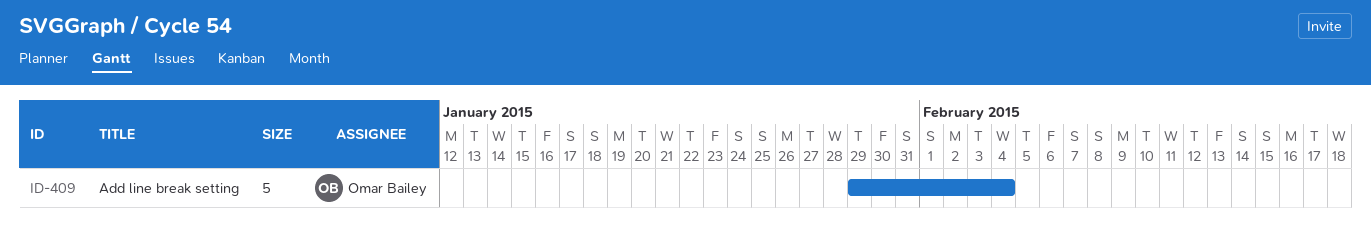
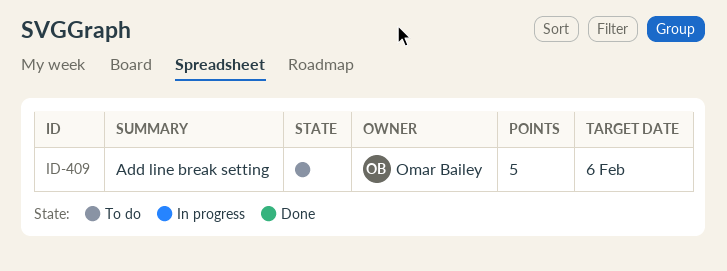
ID-409, due: Feb 4 -> Feb 6

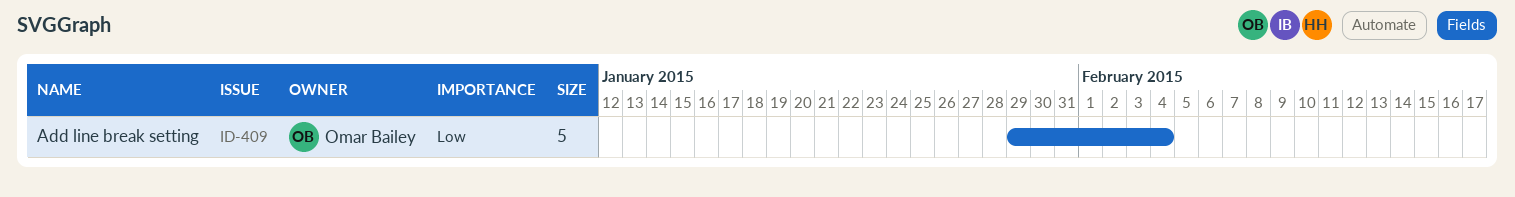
ID-409, due: Feb 6 -> Feb 4

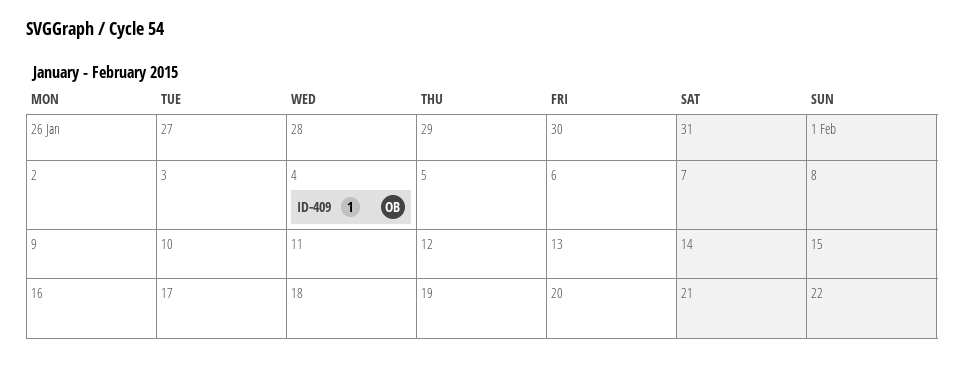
ID-409, estimate: 5 -> 1

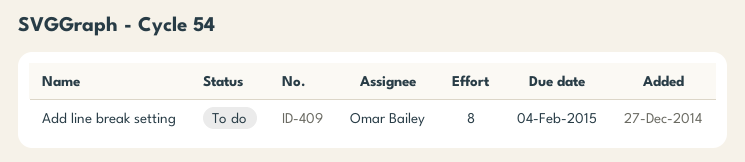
ID-409, estimate: 1 -> 8

